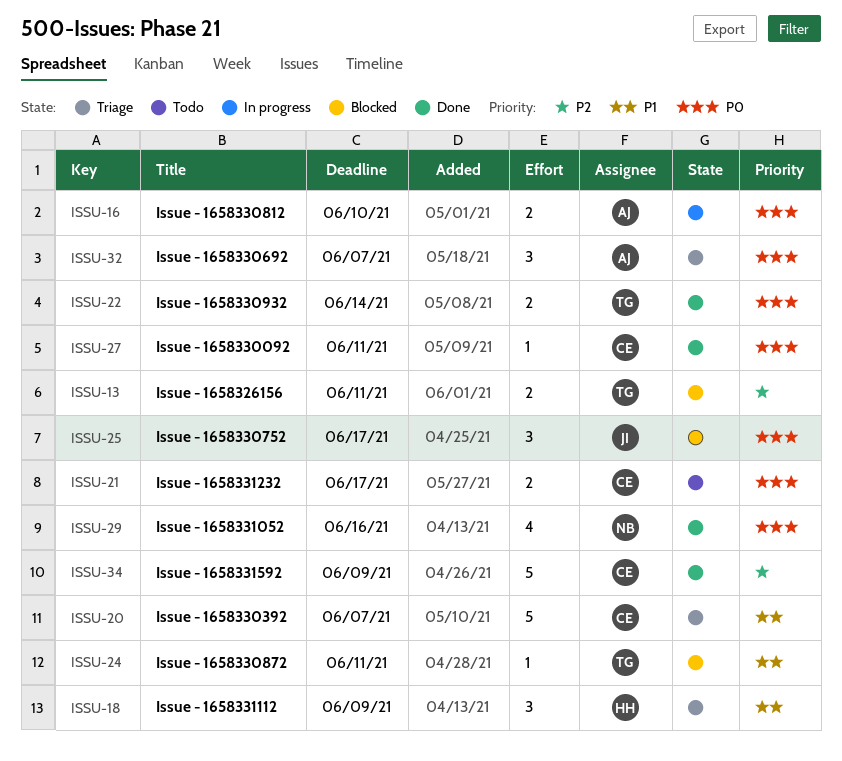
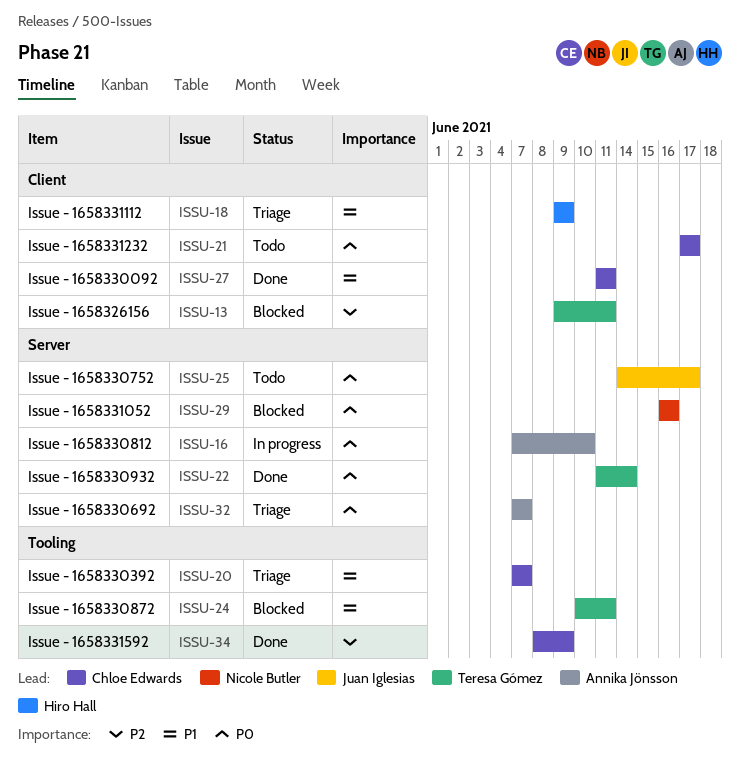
ISSU-25, status: Blocked -> Todo
ISSU-27, priority: P0 -> P1
ISSU-29, status: Done -> Blocked

